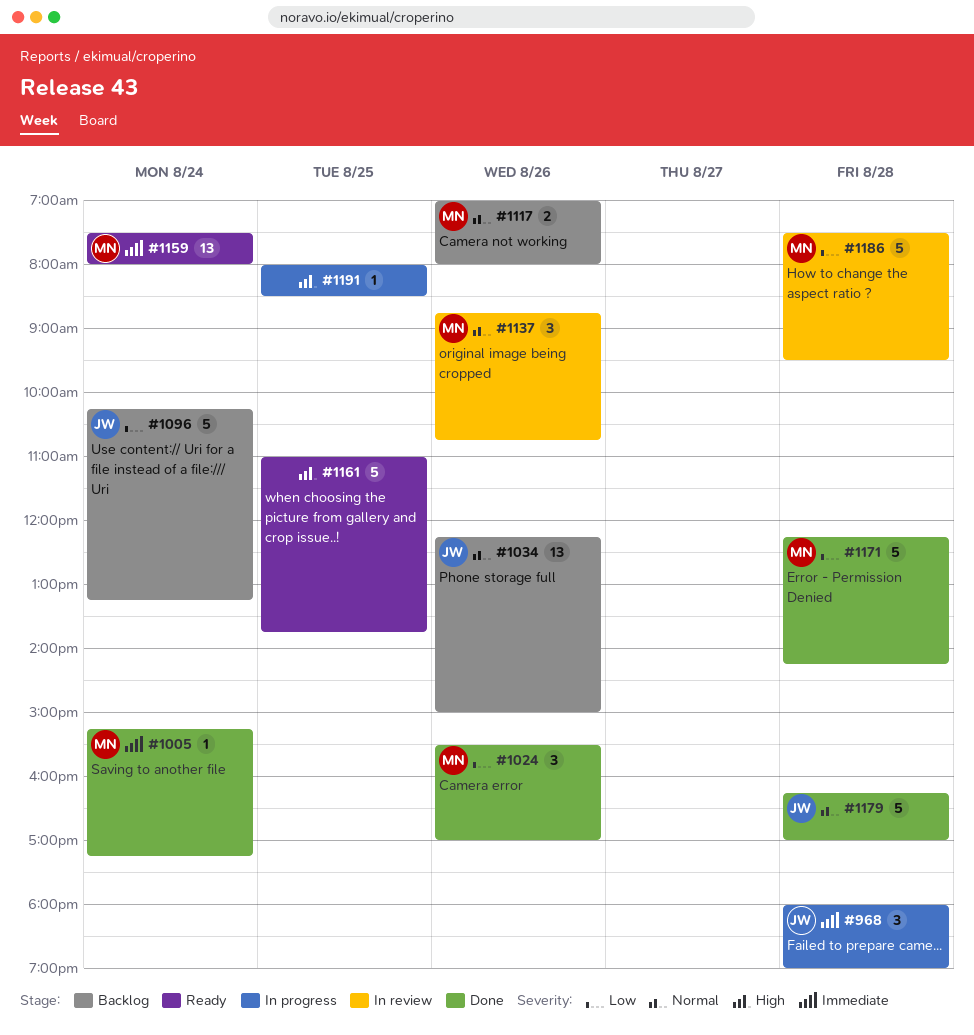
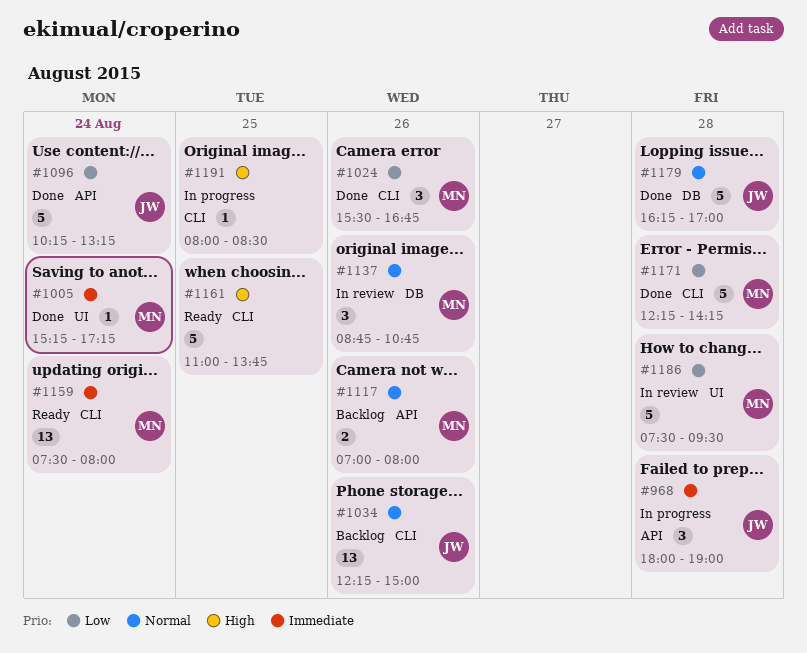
#1024, ends: 17:00 -> 16:45
#1096, status: Backlog -> Done

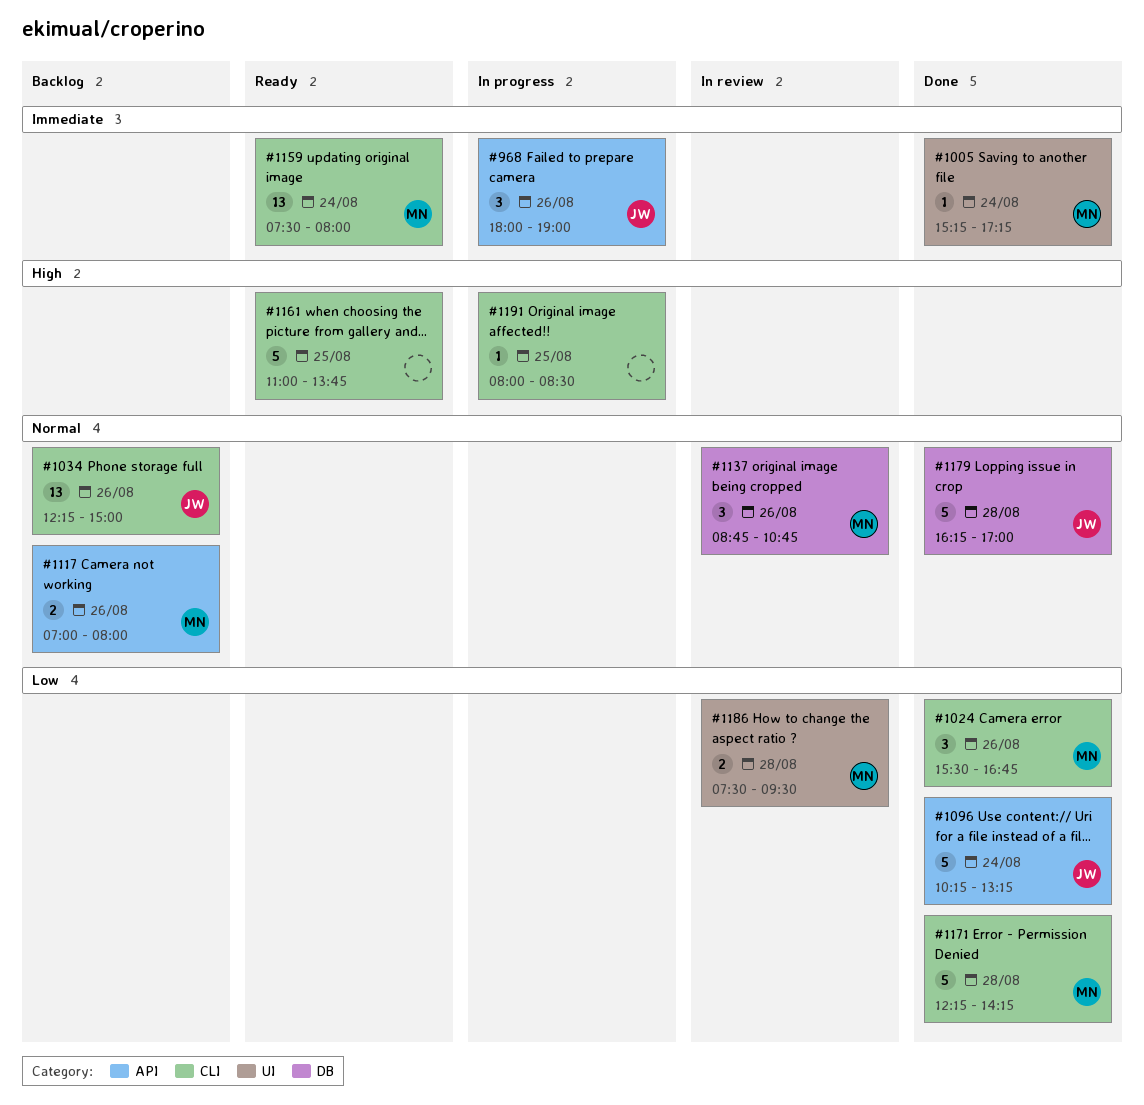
#968, day: Aug 28 -> Aug 26
#1186, estimate: 5 -> 2

